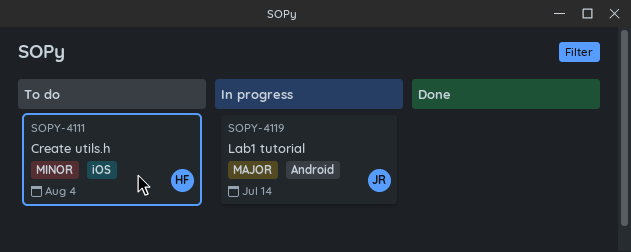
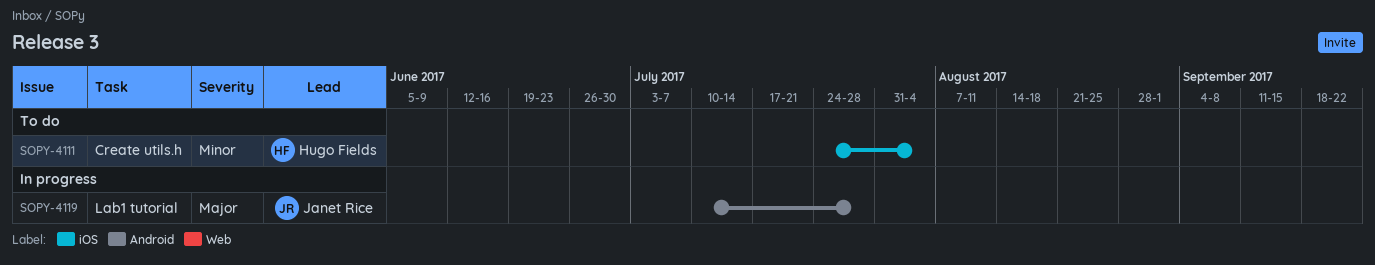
SOPY-4119, due: Jul 14 -> Jul 28

